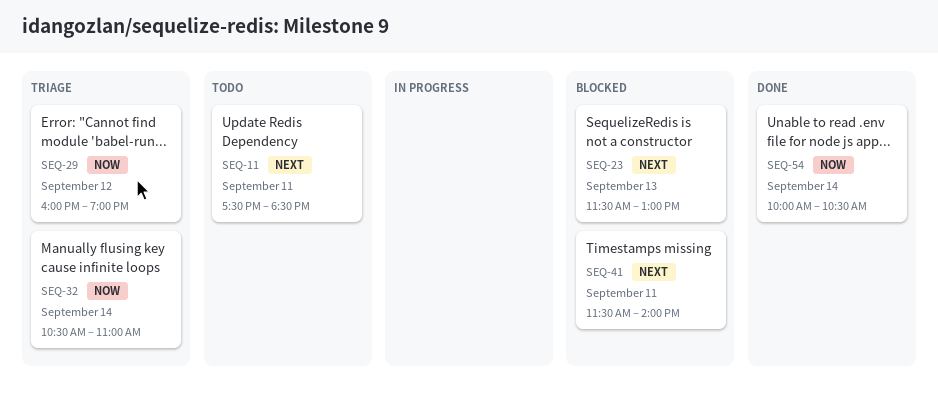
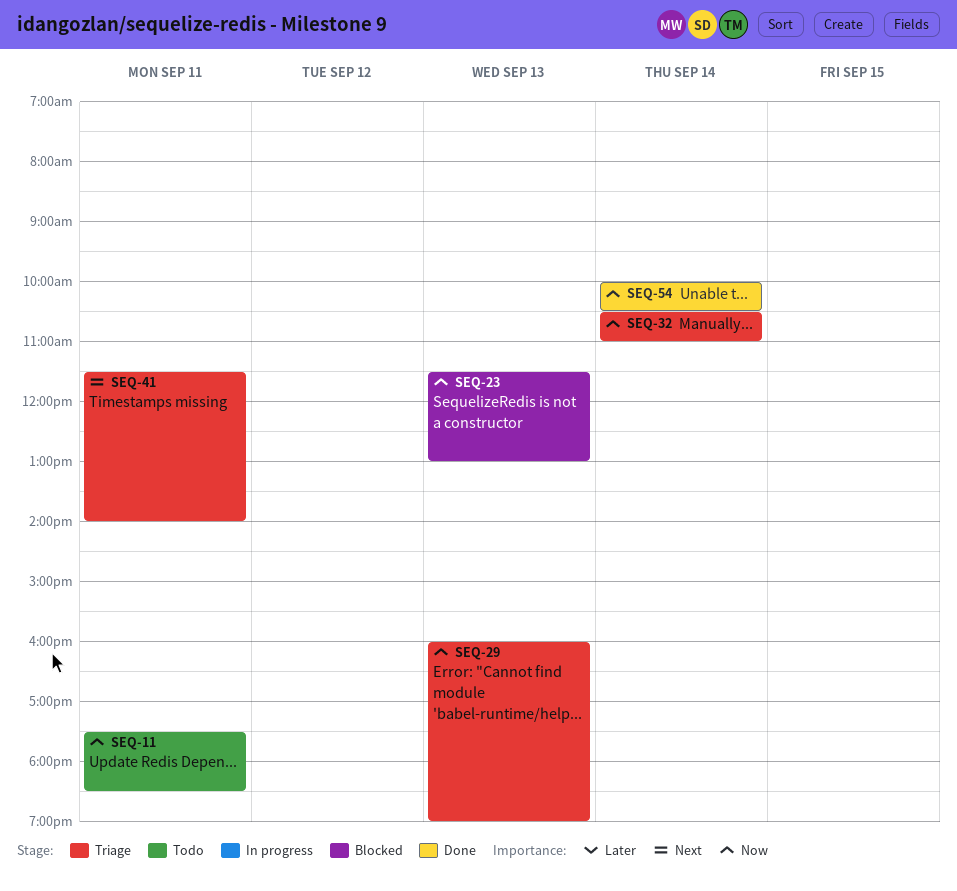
SEQ-11, priority: Next -> Now
SEQ-23, priority: Next -> Now
SEQ-29, day: Sep 12 -> Sep 13
SEQ-41, status: Blocked -> Triage

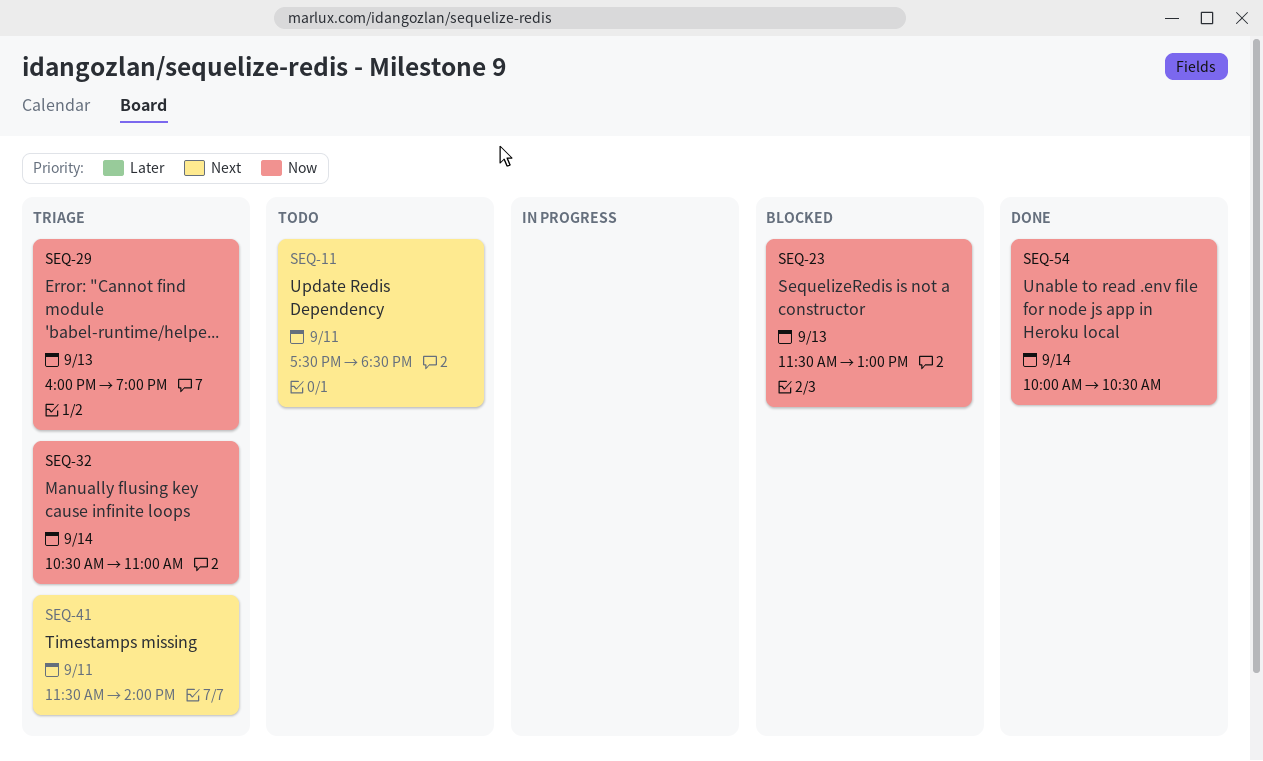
SEQ-11, priority: Now -> Next

